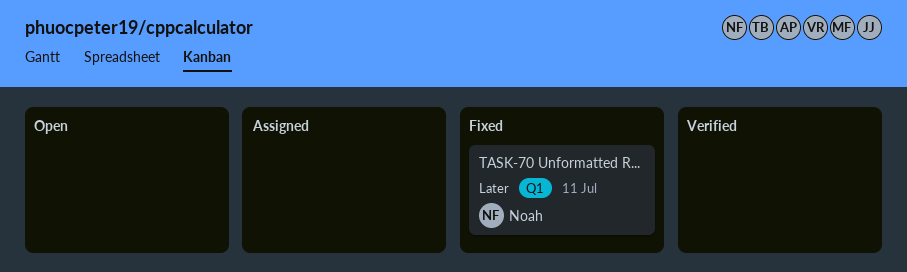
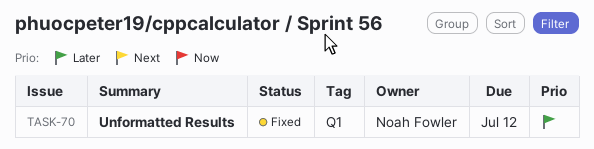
TASK-70, due: Jul 11 -> Jul 12

